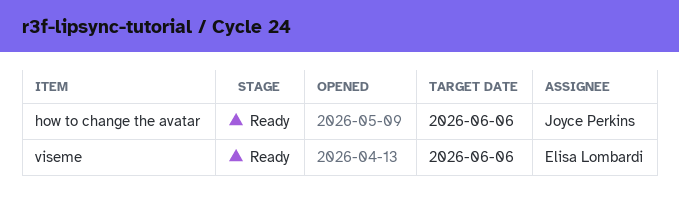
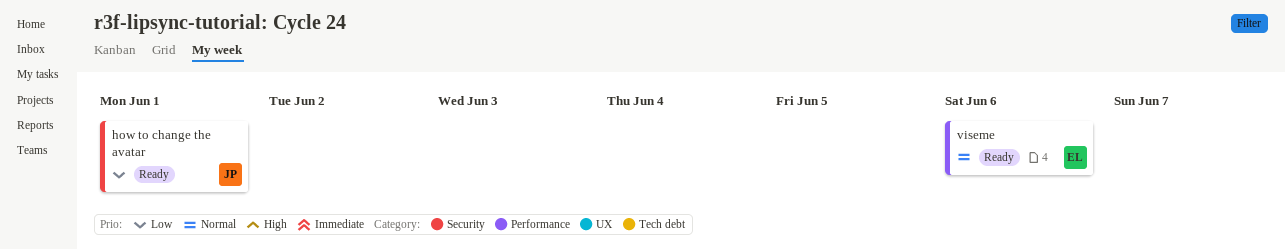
how to change the avatar, due: Jun 6 -> Jun 1

